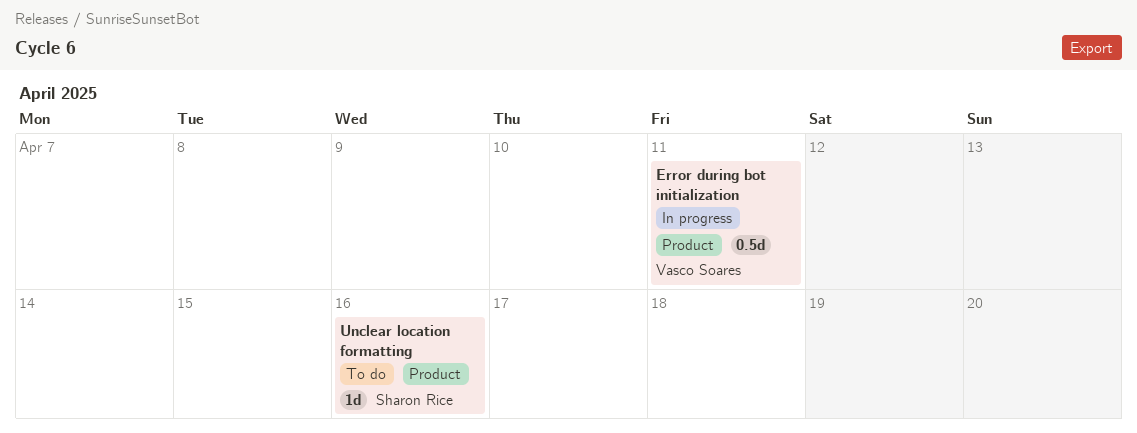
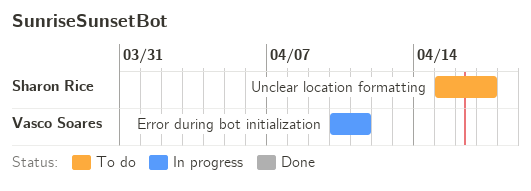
Unclear location formatting, due: Apr 16 -> Apr 17

